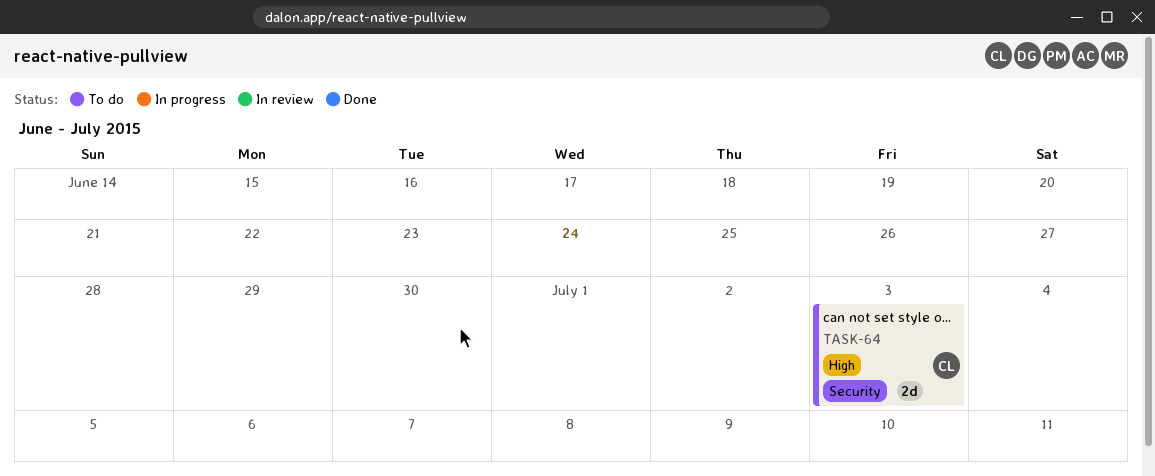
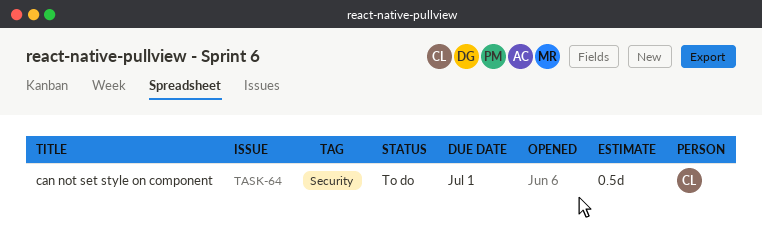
TASK-64, estimate: 2d -> 0.5d
TASK-64, due: Jul 3 -> Jul 1

